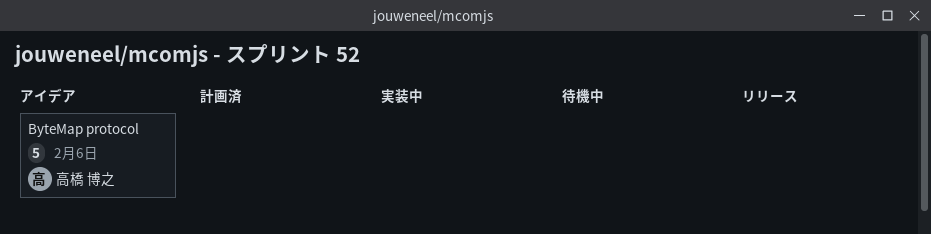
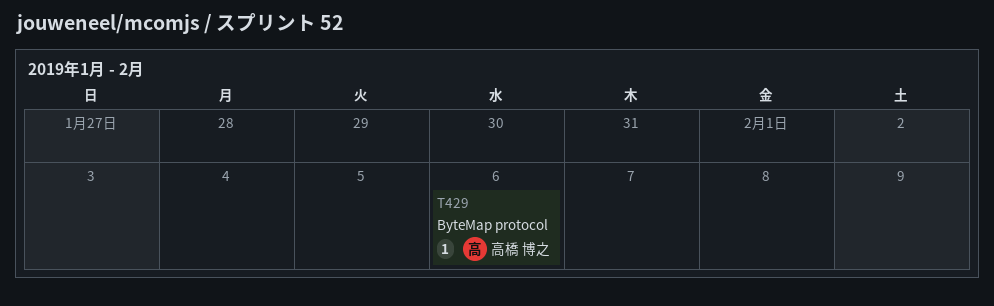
ByteMap protocol, estimate: 5 -> 1

